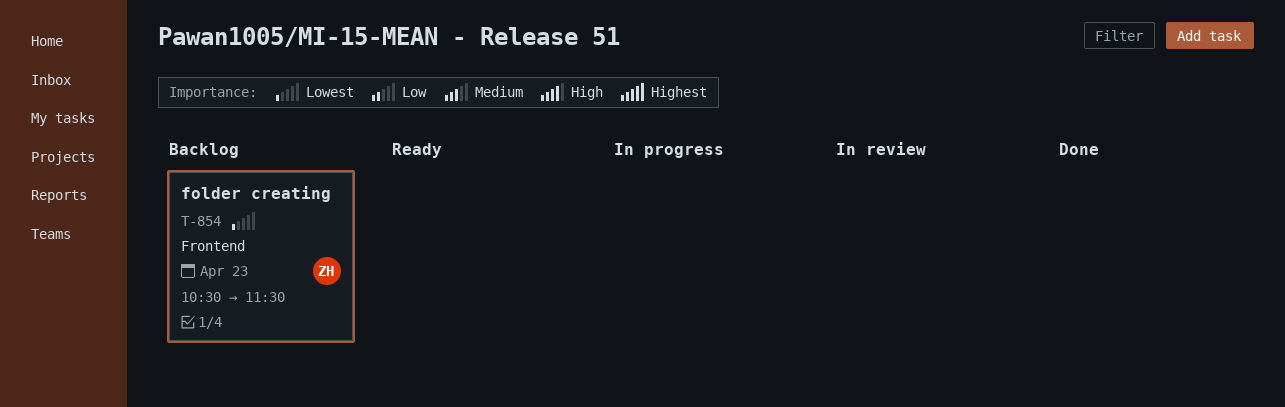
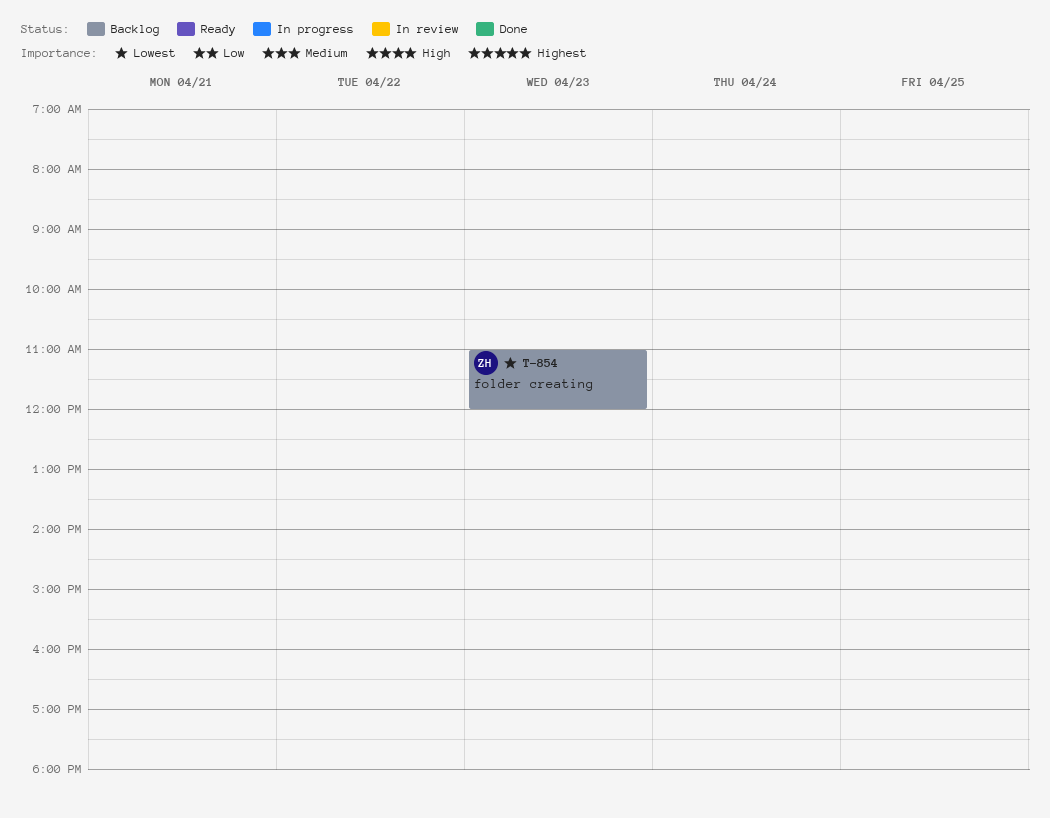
T-854, begins: 10:30 -> 11:00
T-854, ends: 11:30 -> 12:00

